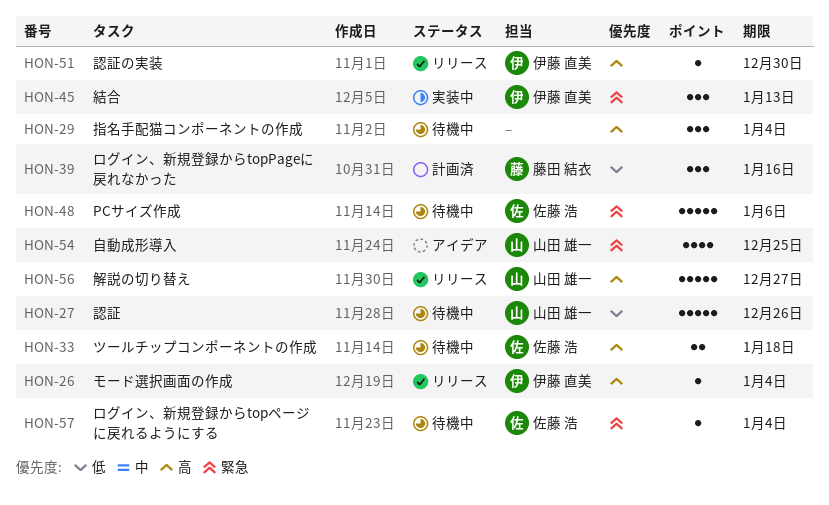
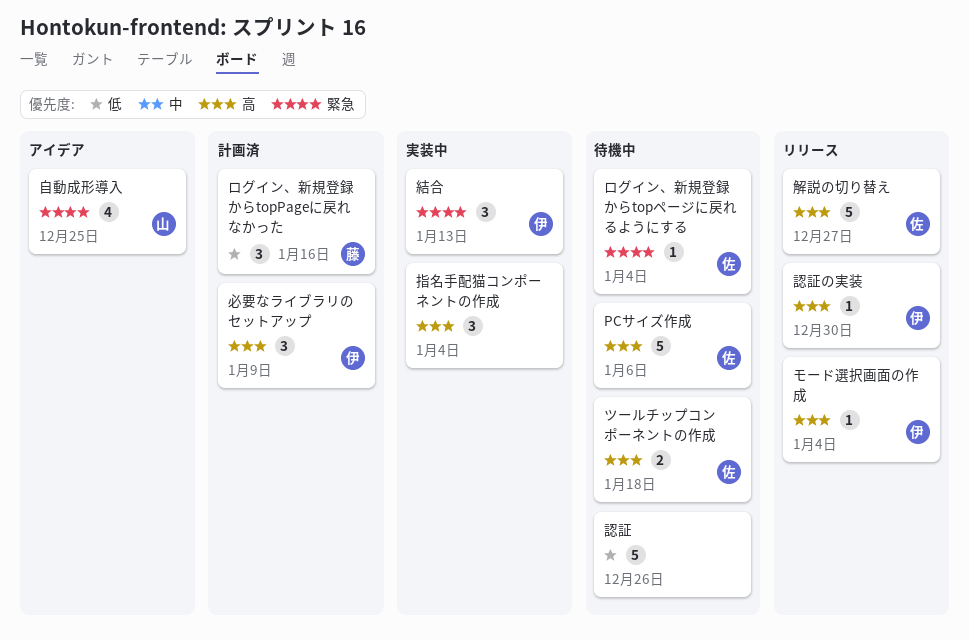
PCサイズ作成, priority: 緊急 -> 高
必要なライブラリのセットアップ: none -> present
指名手配猫コンポーネントの作成, status: 待機中 -> 実装中
解説の切り替え, owner: 山田 雄一 -> 佐藤 浩
認証, owner: 山田 雄一 -> none

